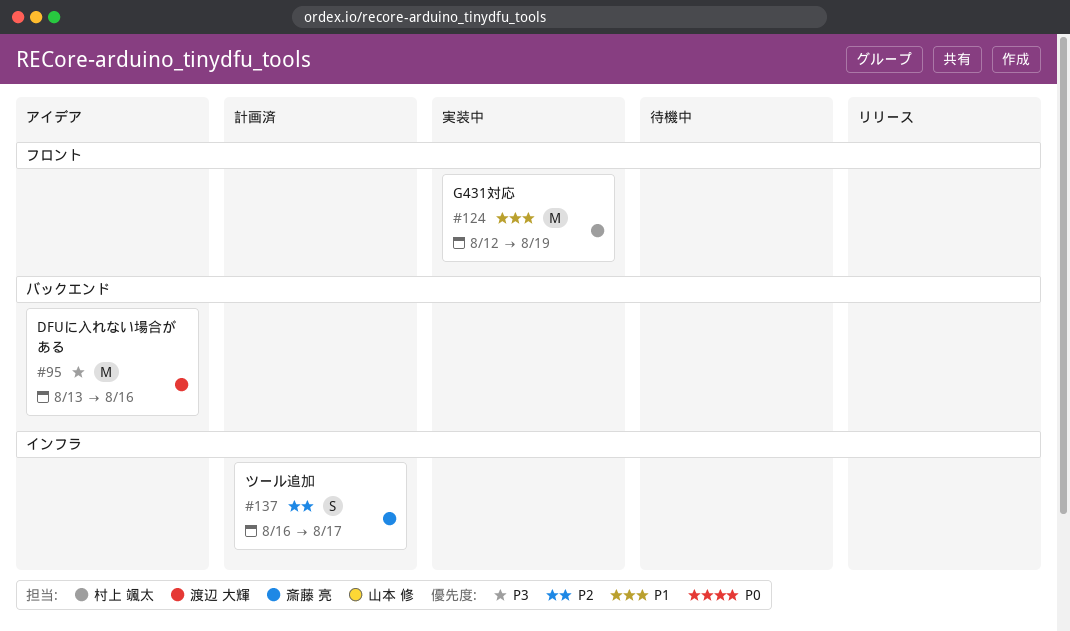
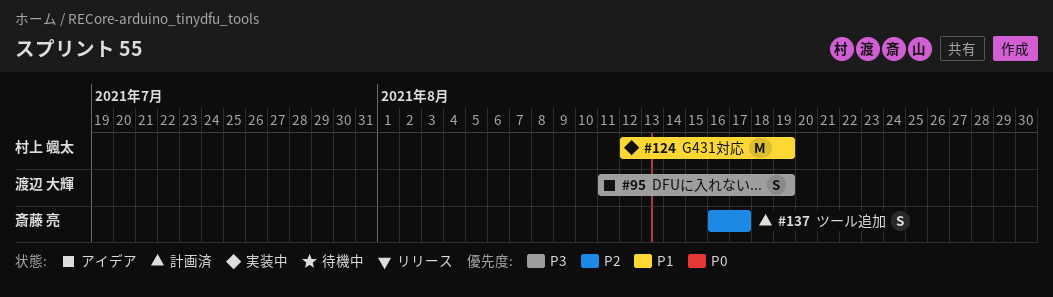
#95, estimate: M -> S
#95, start: Aug 13 -> Aug 11
#95, due: Aug 16 -> Aug 19

